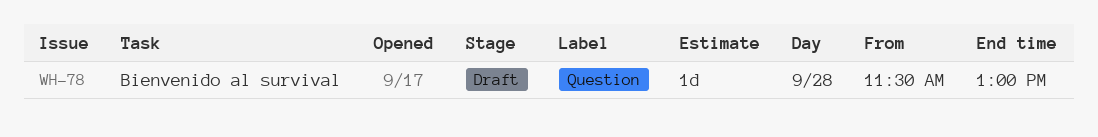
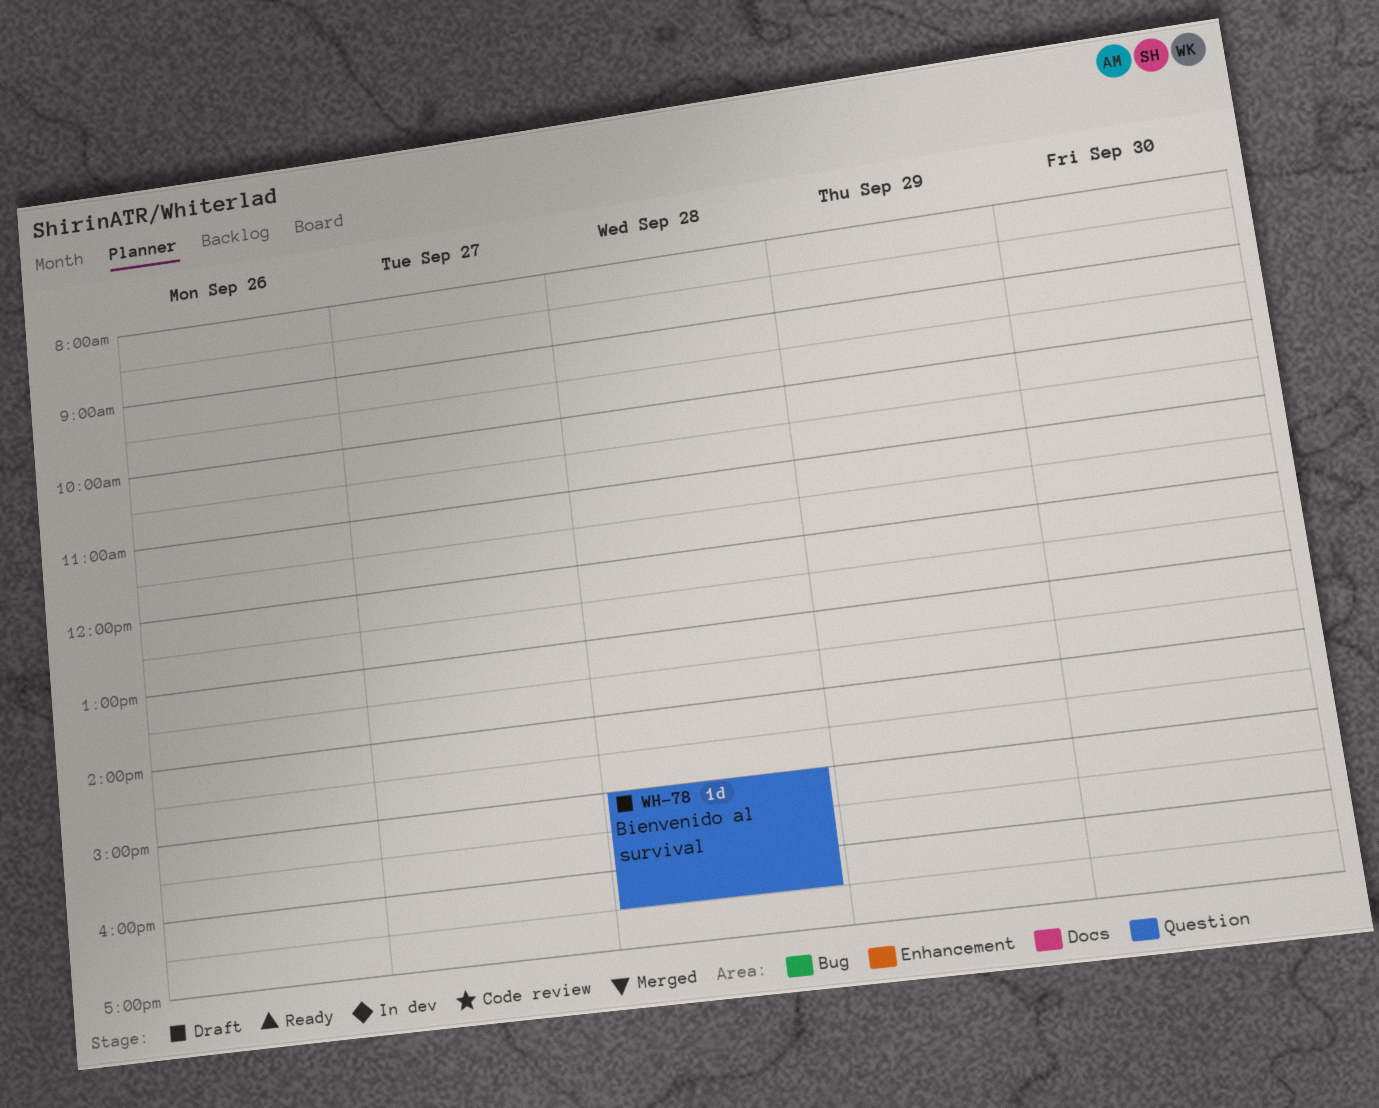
WH-78, begins: 11:30 -> 15:00
WH-78, ends: 13:00 -> 16:30

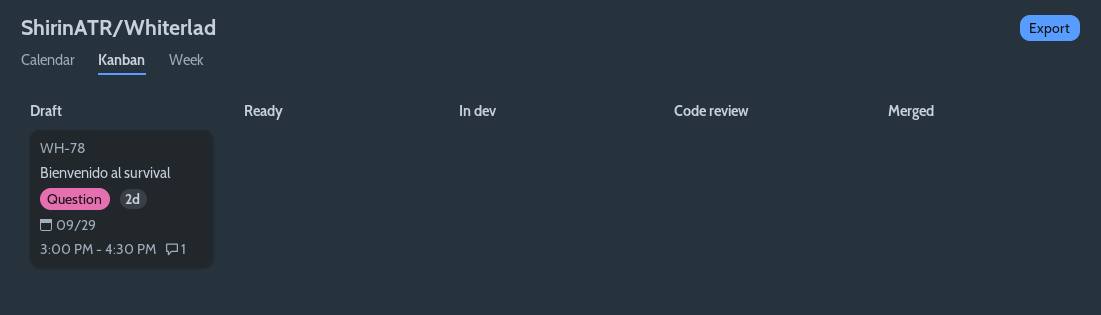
WH-78, estimate: 1d -> 2d
WH-78, day: Sep 28 -> Sep 29

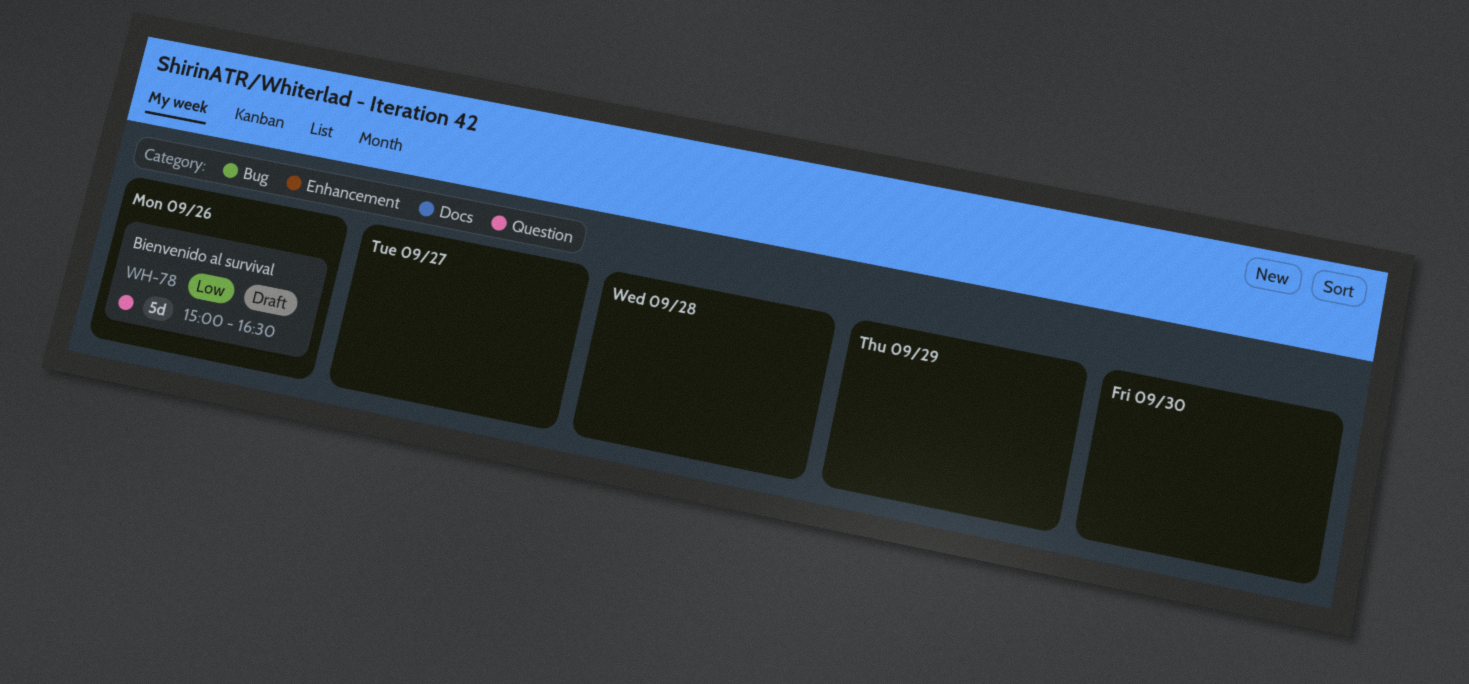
WH-78, estimate: 2d -> 5d
WH-78, day: Sep 29 -> Sep 26

